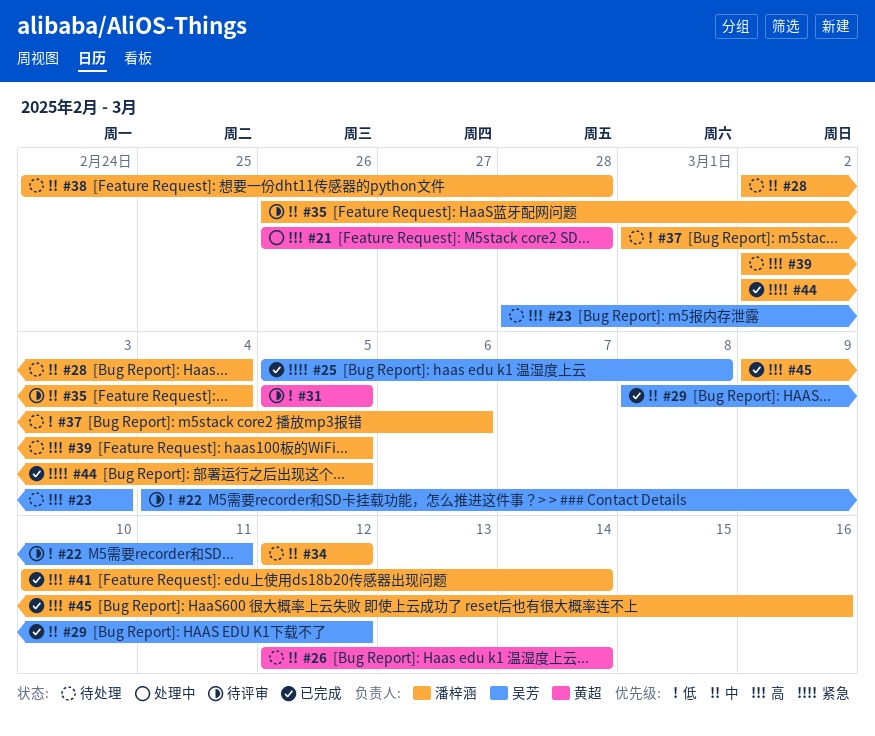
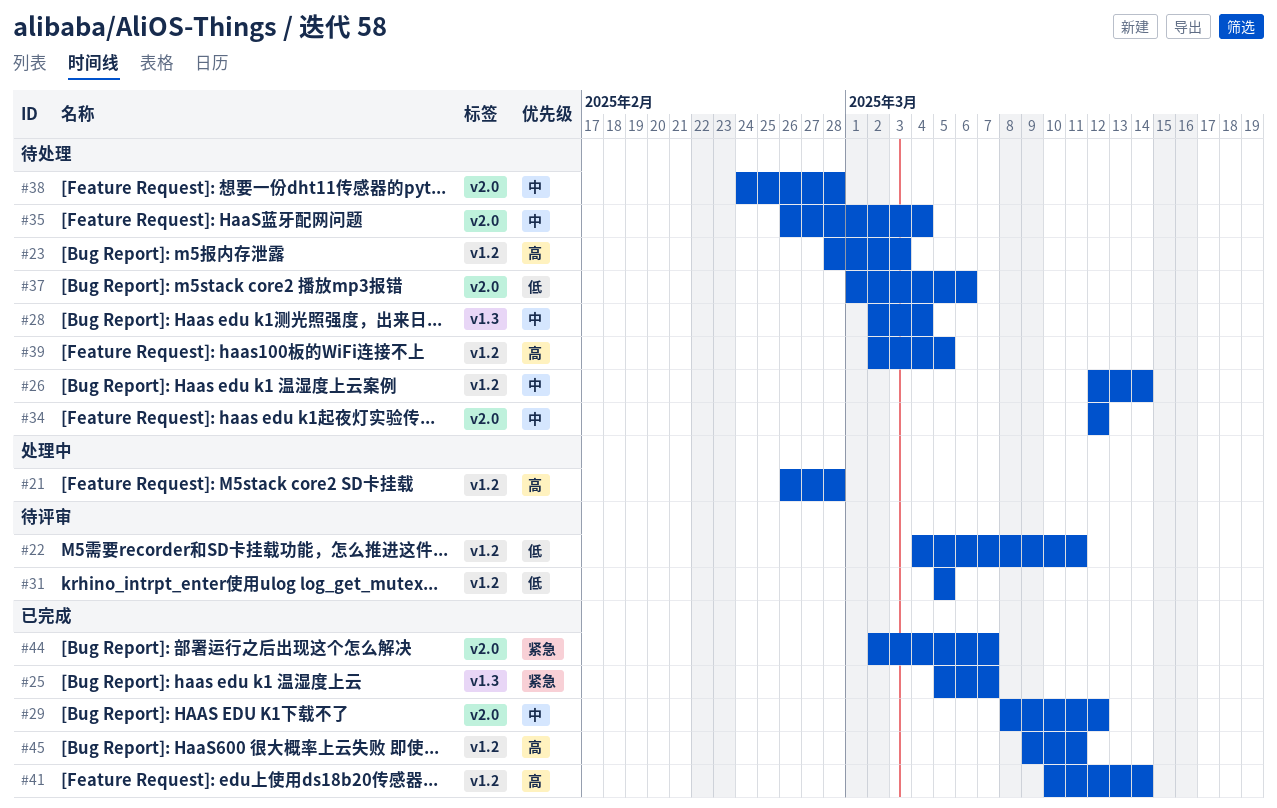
#25, due: Mar 8 -> Mar 7
#35, status: 待评审 -> 待处理
#44, due: Mar 5 -> Mar 7
#45, due: Mar 16 -> Mar 11

